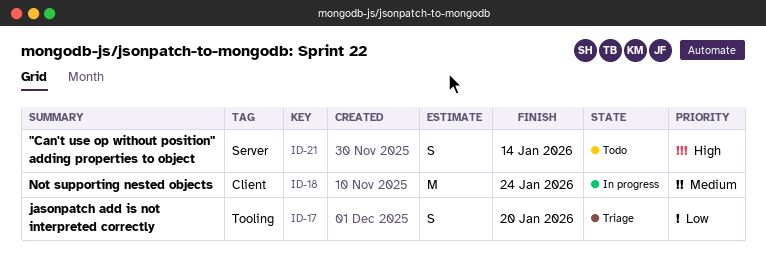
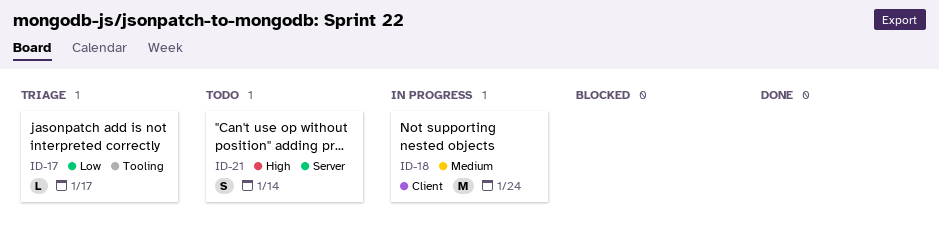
ID-17, estimate: S -> L
ID-17, due: Jan 20 -> Jan 17

